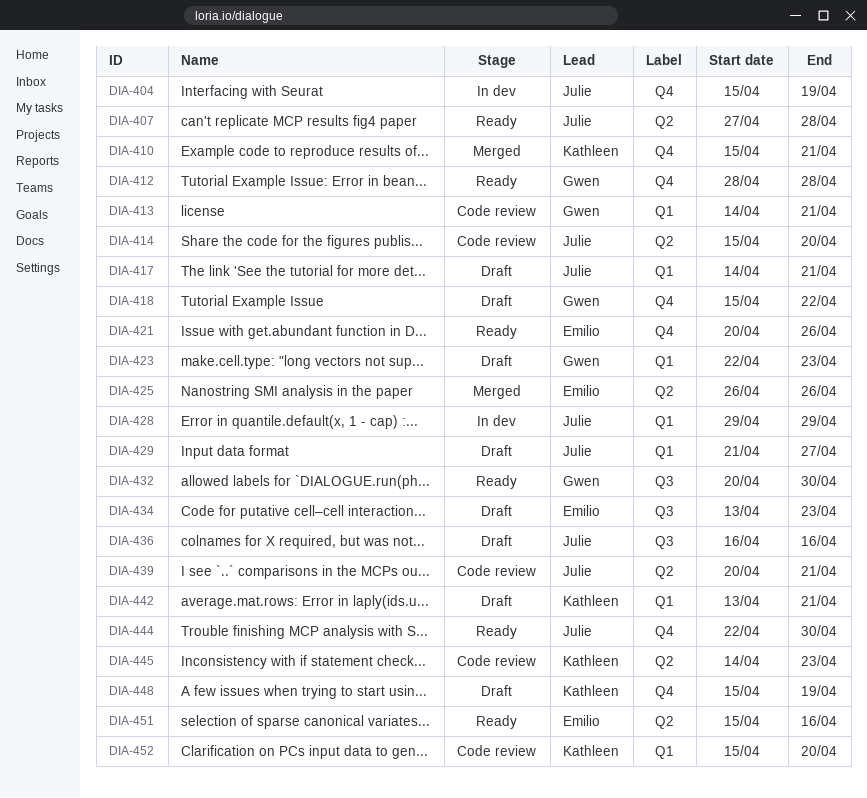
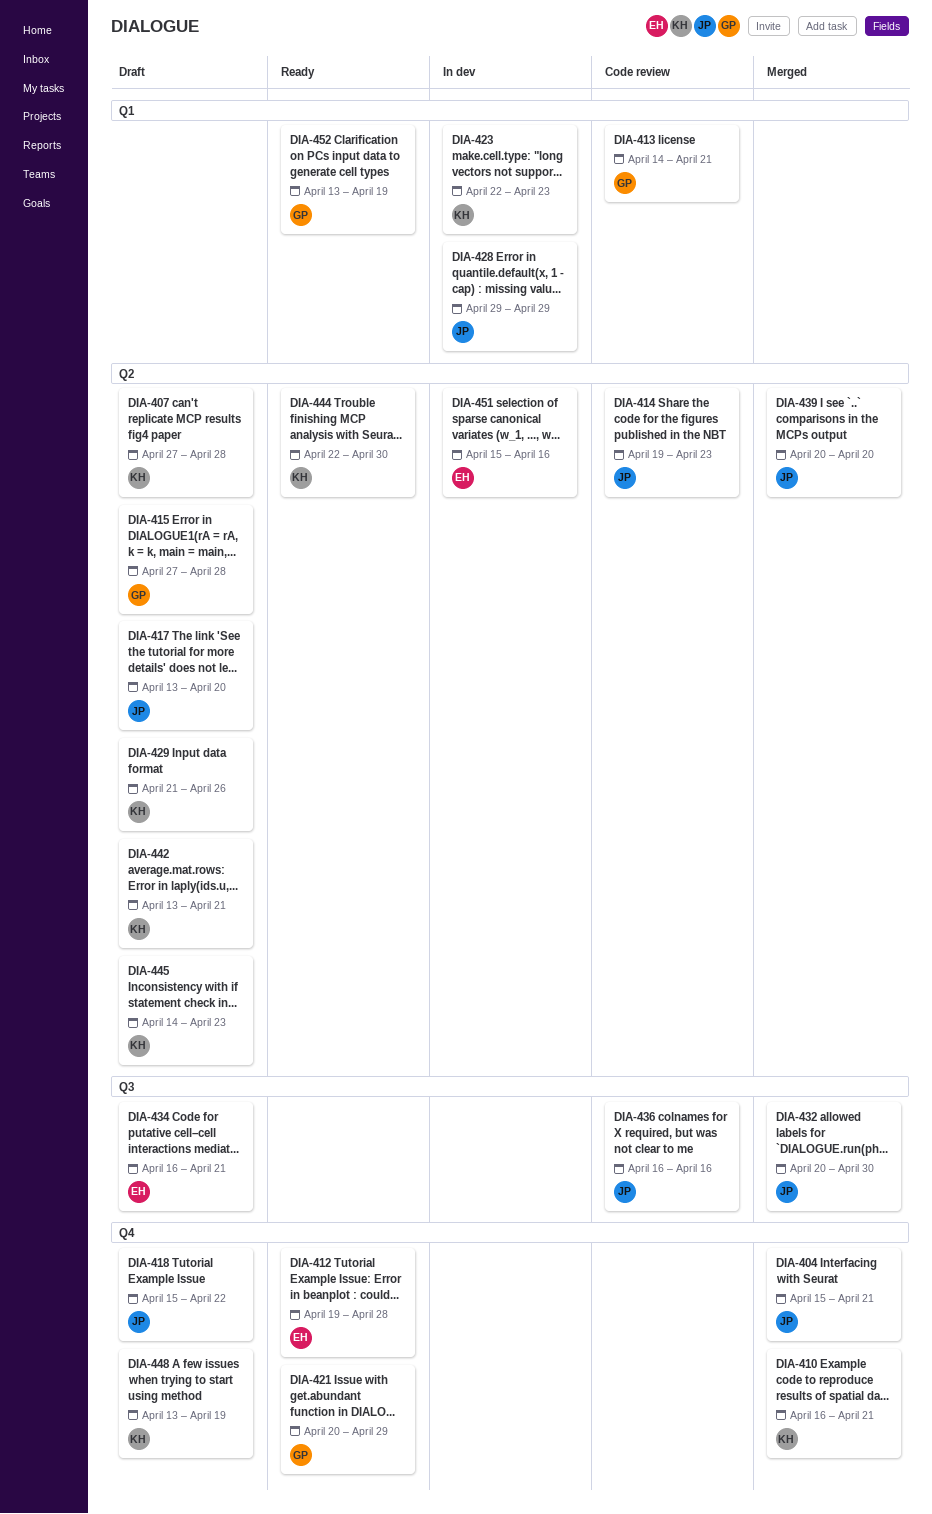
DIA-404, status: In dev -> Merged
DIA-404, due: Apr 19 -> Apr 21
DIA-407, status: Ready -> Draft
DIA-407, owner: Julie -> Kathleen
DIA-410, start: Apr 15 -> Apr 16
DIA-412, owner: Gwen -> Emilio
DIA-412, start: Apr 28 -> Apr 19
DIA-414, start: Apr 15 -> Apr 19
DIA-414, due: Apr 20 -> Apr 23
DIA-415: none -> present
DIA-417, label: Q1 -> Q2
DIA-417, start: Apr 14 -> Apr 13
DIA-417, due: Apr 21 -> Apr 20
DIA-418, owner: Gwen -> Julie
DIA-421, owner: Emilio -> Gwen
DIA-421, due: Apr 26 -> Apr 29
DIA-423, status: Draft -> In dev
DIA-423, owner: Gwen -> Kathleen
DIA-425: present -> none
DIA-429, owner: Julie -> Kathleen
DIA-429, label: Q1 -> Q2
DIA-429, due: Apr 27 -> Apr 26
DIA-432, status: Ready -> Merged
DIA-432, owner: Gwen -> Julie
DIA-434, start: Apr 13 -> Apr 16
DIA-434, due: Apr 23 -> Apr 21
DIA-436, status: Draft -> Code review
DIA-439, status: Code review -> Merged
DIA-439, due: Apr 21 -> Apr 20
DIA-442, label: Q1 -> Q2
DIA-444, owner: Julie -> Kathleen
DIA-444, label: Q4 -> Q2
DIA-445, status: Code review -> Draft
DIA-448, start: Apr 15 -> Apr 13
DIA-451, status: Ready -> In dev
DIA-452, status: Code review -> Ready
DIA-452, owner: Kathleen -> Gwen
DIA-452, start: Apr 15 -> Apr 13
DIA-452, due: Apr 20 -> Apr 19

